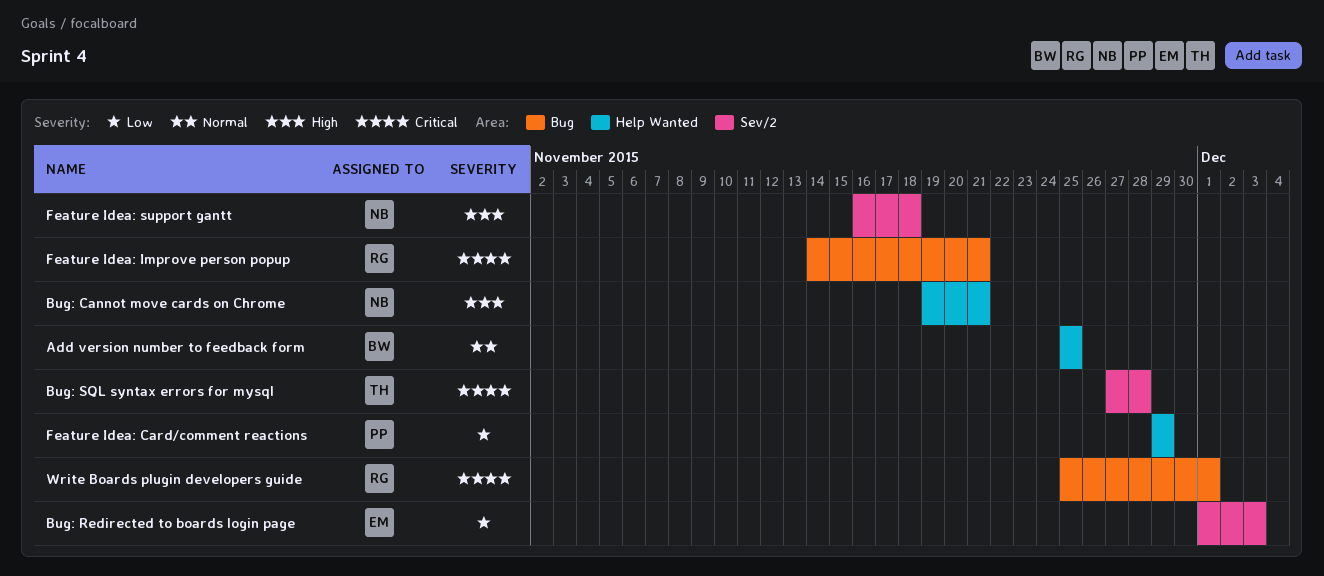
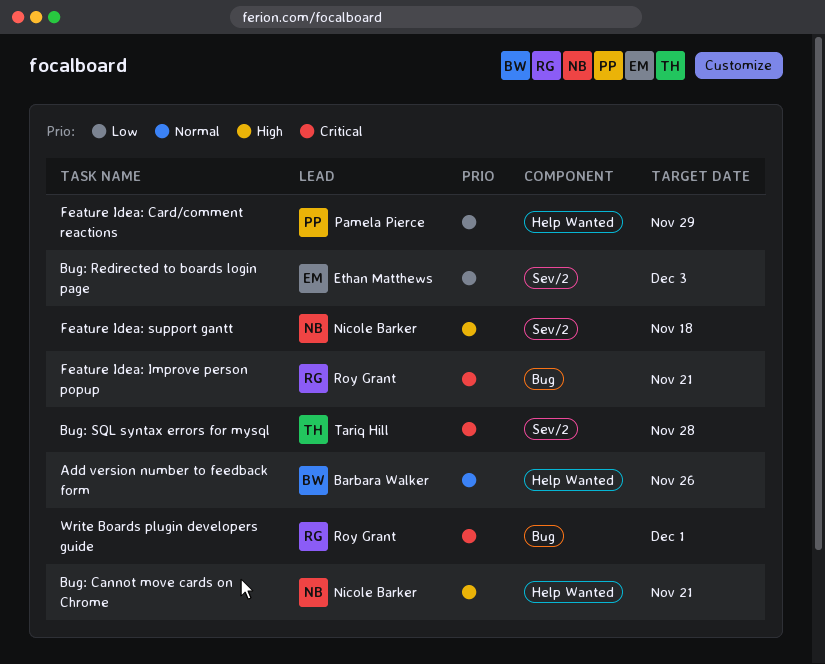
Add version number to feedback form, due: Nov 25 -> Nov 26

